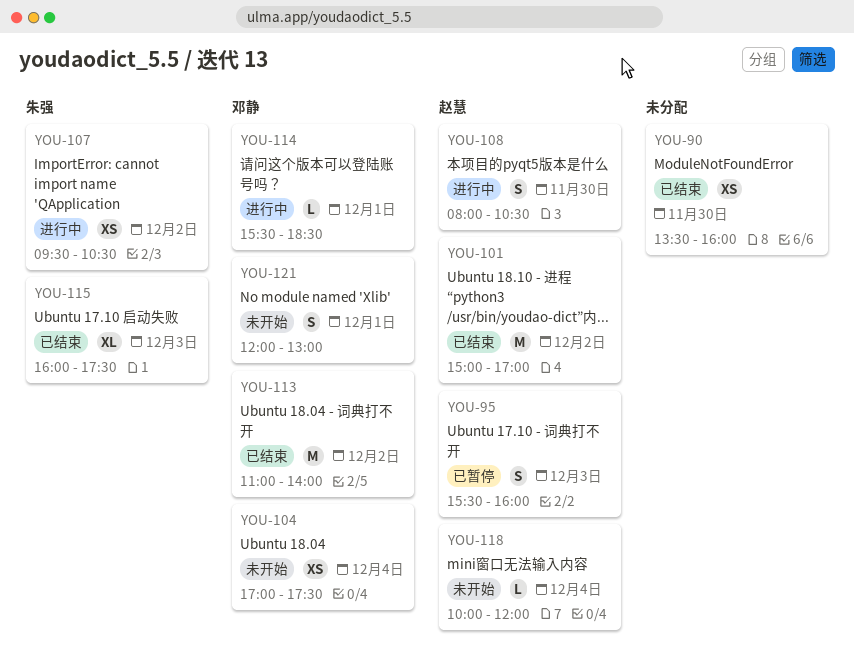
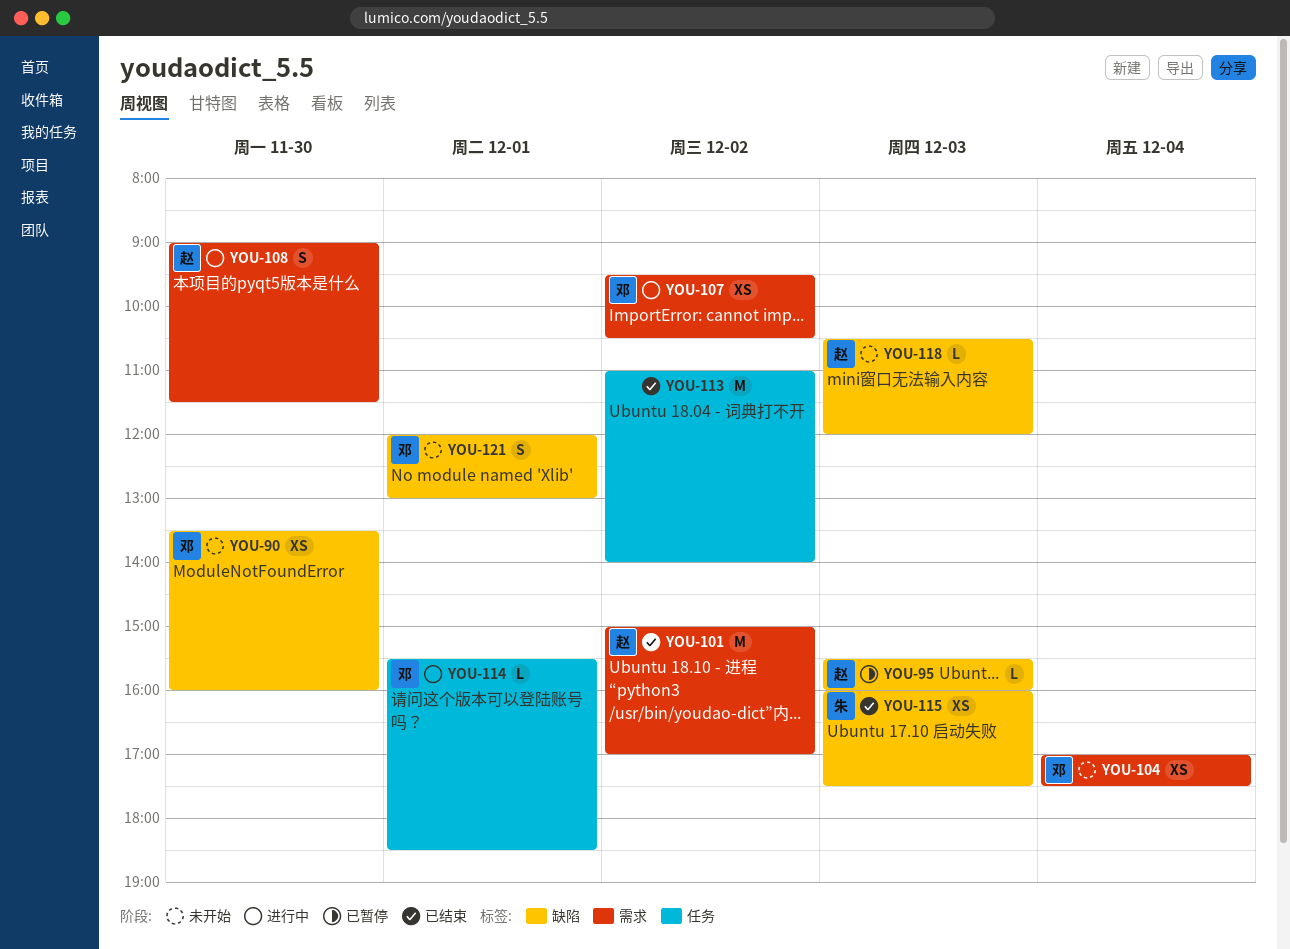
YOU-90, status: 已结束 -> 未开始
YOU-90, owner: none -> 邓静
YOU-95, estimate: S -> L
YOU-107, owner: 朱强 -> 邓静
YOU-108, begins: 08:00 -> 09:00
YOU-108, ends: 10:30 -> 11:30
YOU-113, owner: 邓静 -> none
YOU-115, estimate: XL -> XS
YOU-118, day: Dec 4 -> Dec 3
YOU-118, begins: 10:00 -> 10:30

